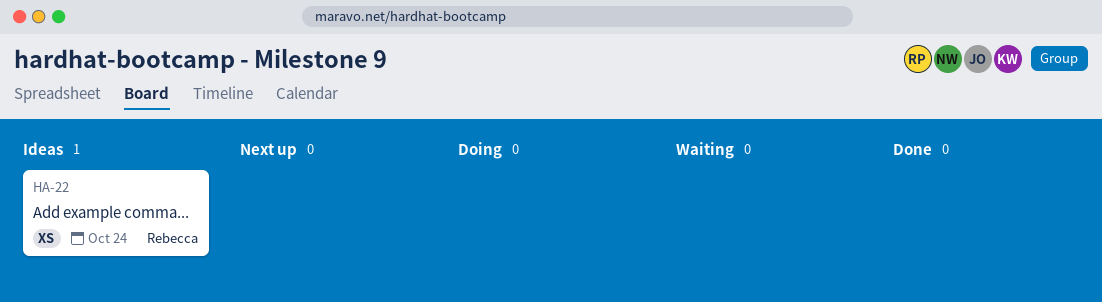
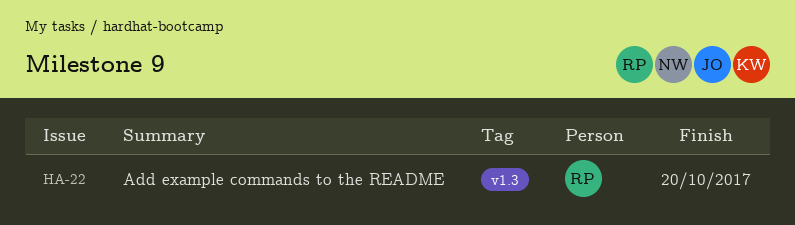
HA-22, due: Oct 24 -> Oct 20

